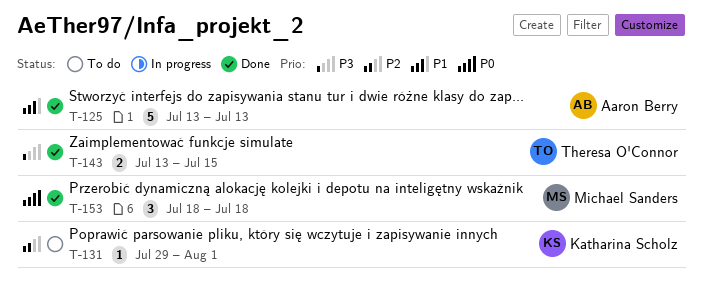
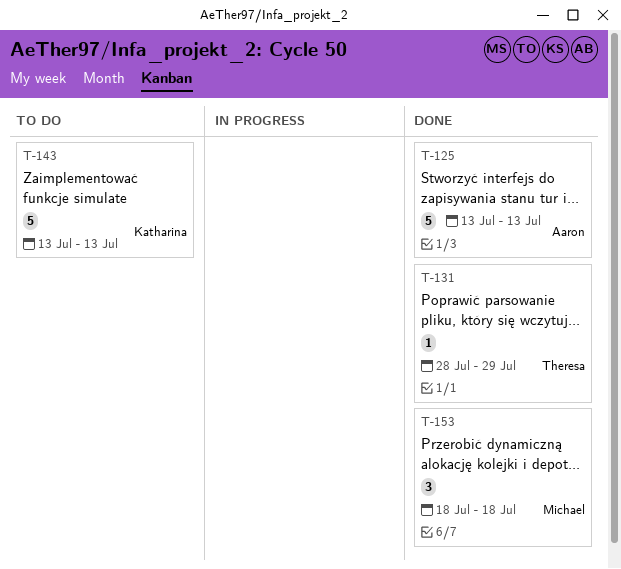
T-131, status: To do -> Done
T-131, owner: Katharina Scholz -> Theresa O'Connor
T-131, start: Jul 29 -> Jul 28
T-131, due: Aug 1 -> Jul 29
T-143, status: Done -> To do
T-143, owner: Theresa O'Connor -> Katharina Scholz
T-143, estimate: 2 -> 5
T-143, due: Jul 15 -> Jul 13

